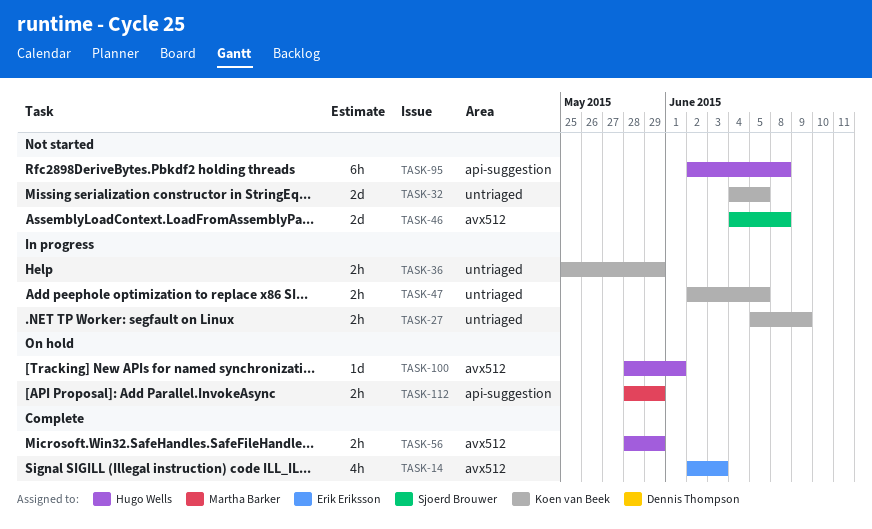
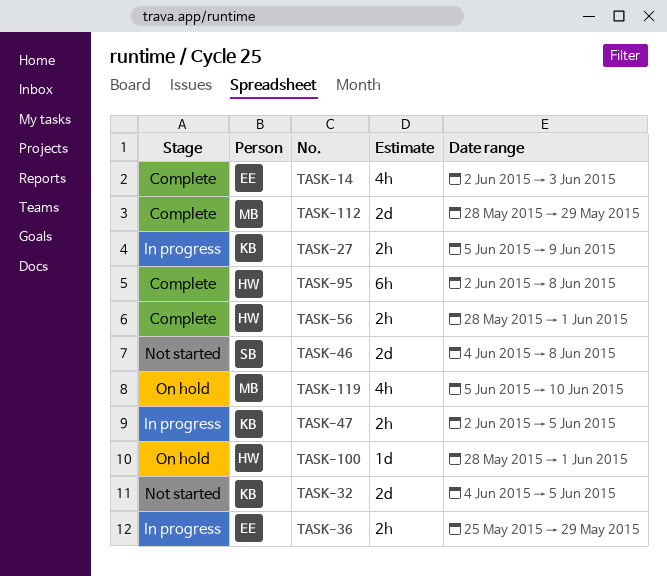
TASK-36, owner: Koen van Beek -> Erik Eriksson
TASK-56, due: May 29 -> Jun 1
TASK-95, status: Not started -> Complete
TASK-112, status: On hold -> Complete
TASK-112, estimate: 2h -> 2d
TASK-119: none -> present

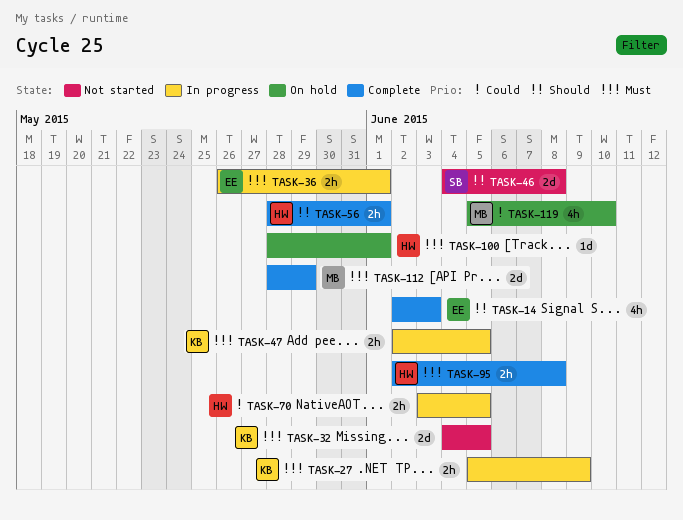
TASK-36, start: May 25 -> May 26
TASK-36, due: May 29 -> Jun 1
TASK-70: none -> present
TASK-95, estimate: 6h -> 2h

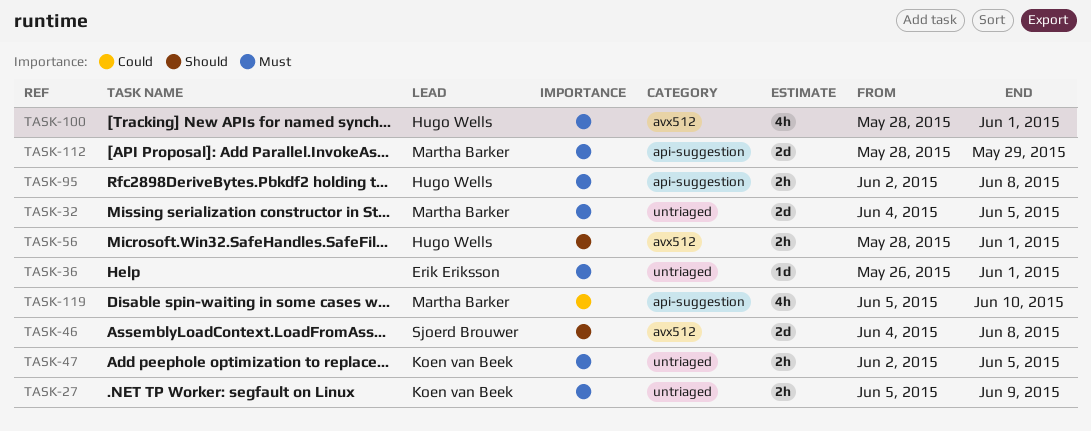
TASK-14: present -> none
TASK-32, owner: Koen van Beek -> Martha Barker
TASK-36, estimate: 2h -> 1d
TASK-70: present -> none
TASK-100, estimate: 1d -> 4h

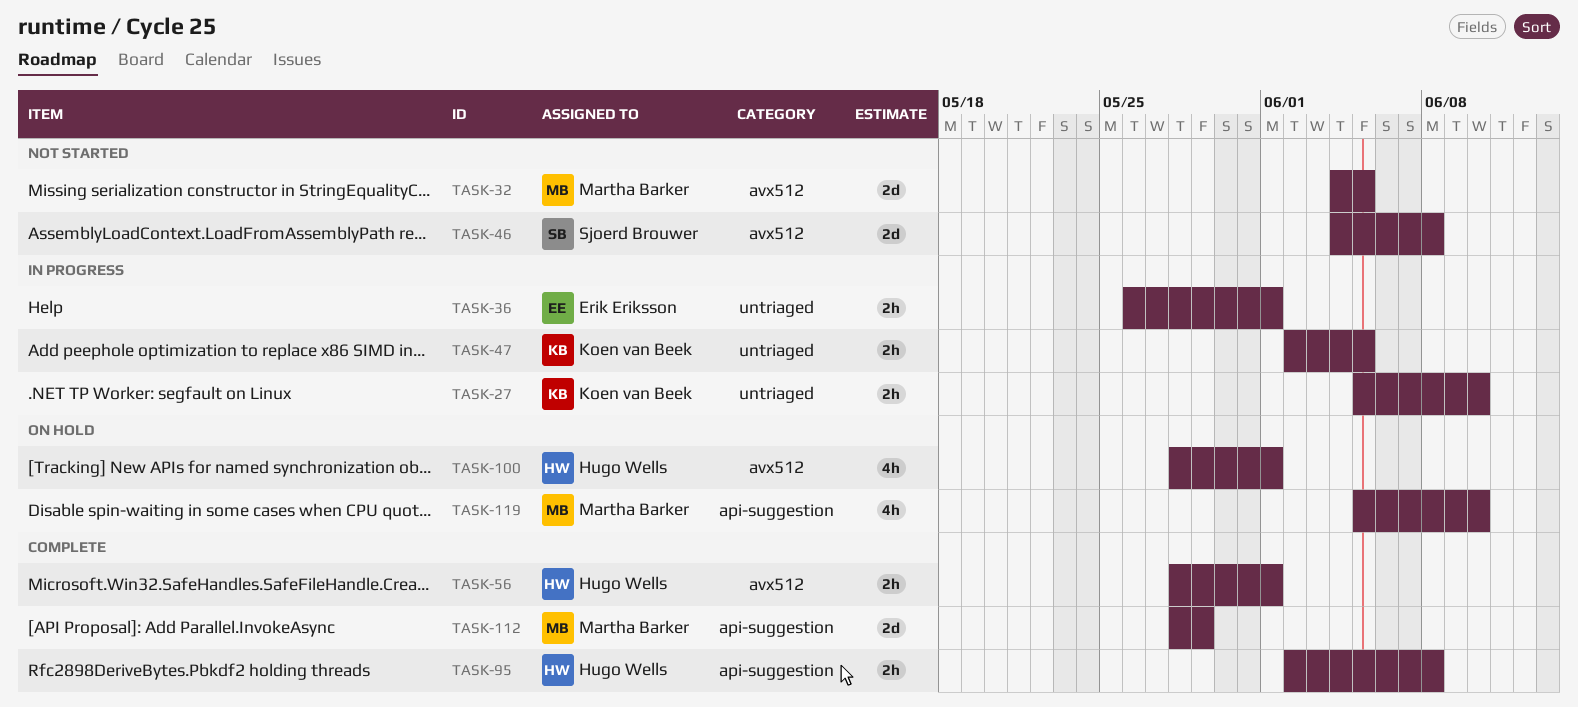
TASK-27, due: Jun 9 -> Jun 10
TASK-32, label: untriaged -> avx512
TASK-36, estimate: 1d -> 2h

